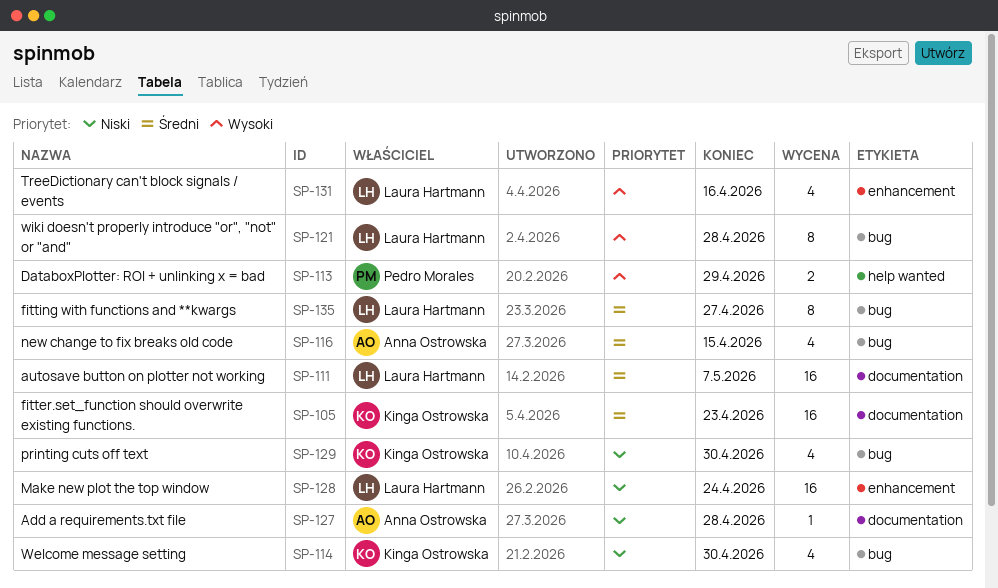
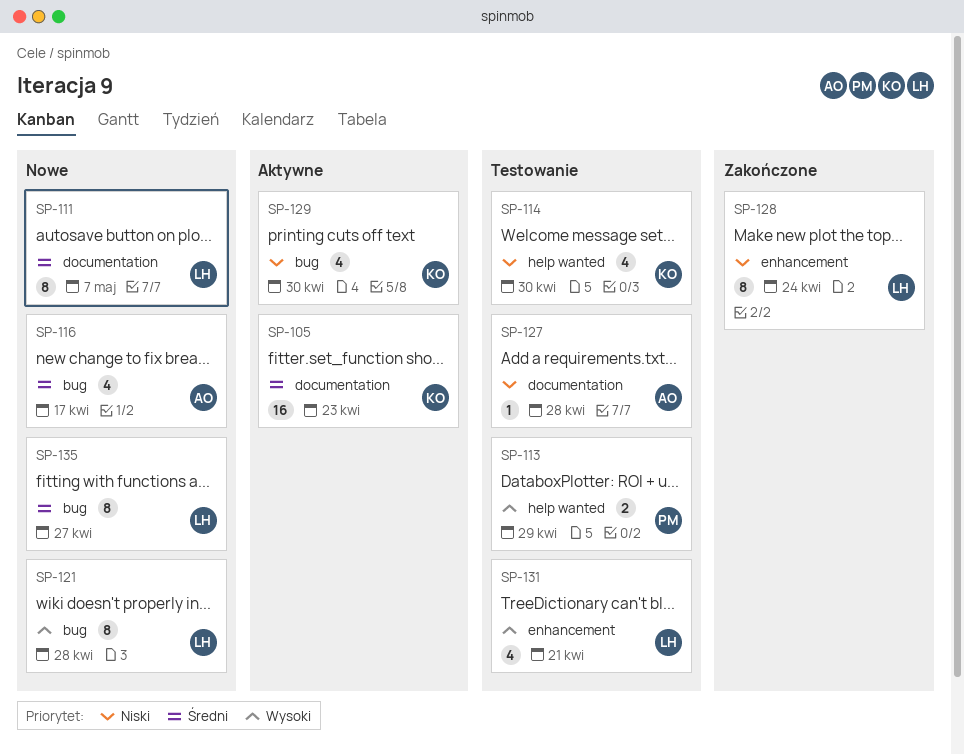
SP-111, estimate: 16 -> 8
SP-114, label: bug -> help wanted
SP-116, due: Apr 15 -> Apr 17
SP-128, estimate: 16 -> 8
SP-131, due: Apr 16 -> Apr 21

